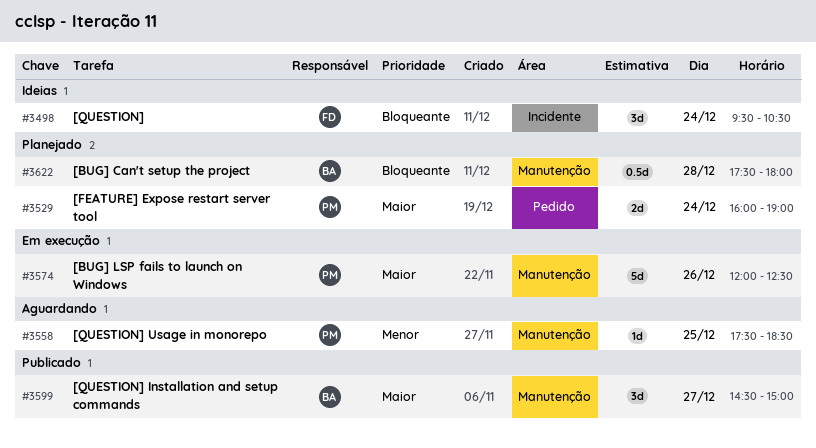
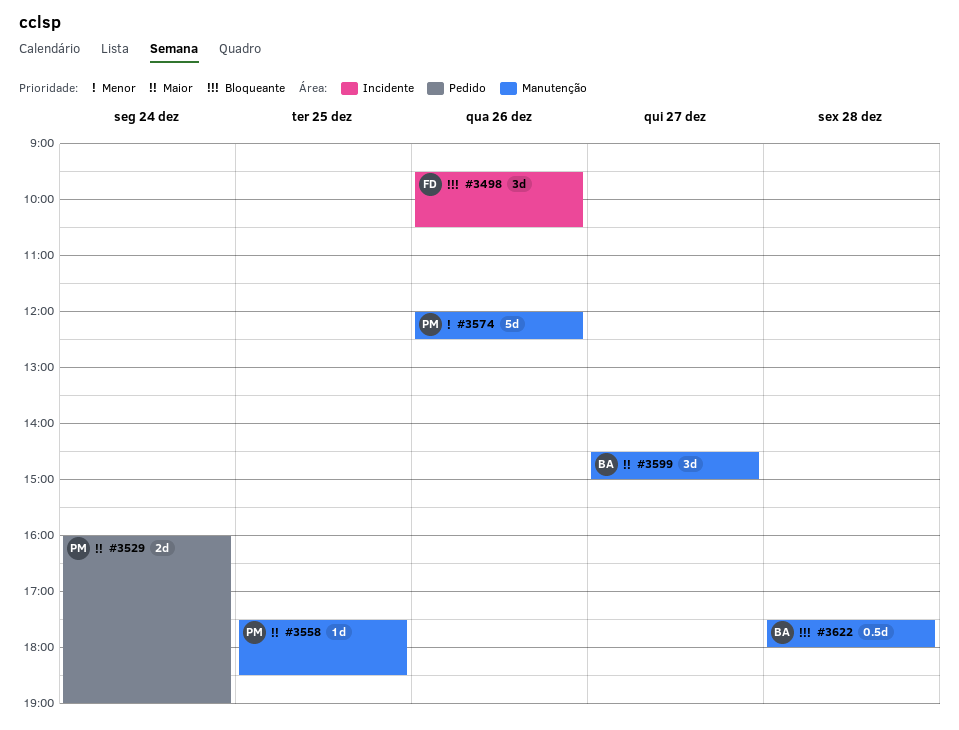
#3498, day: Dec 24 -> Dec 26
#3558, priority: Menor -> Maior
#3574, priority: Maior -> Menor

